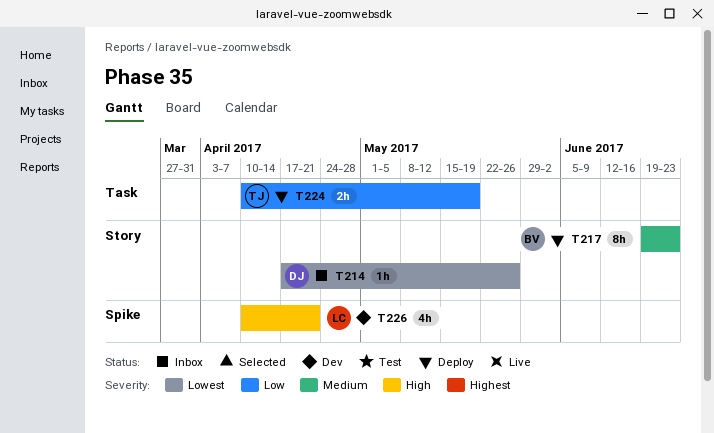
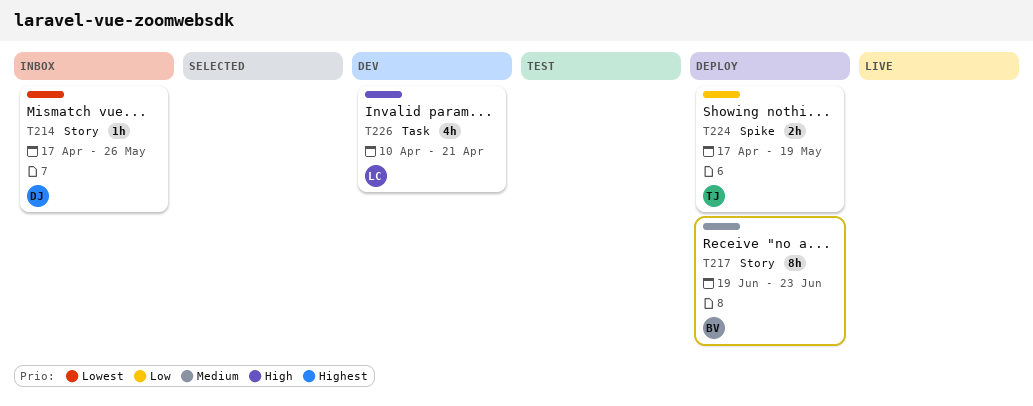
T224, label: Task -> Spike
T224, start: Apr 10 -> Apr 17
T226, label: Spike -> Task

